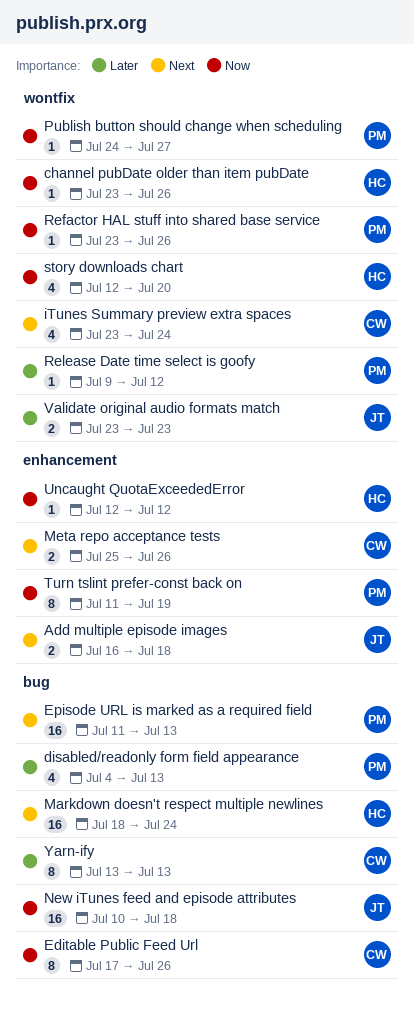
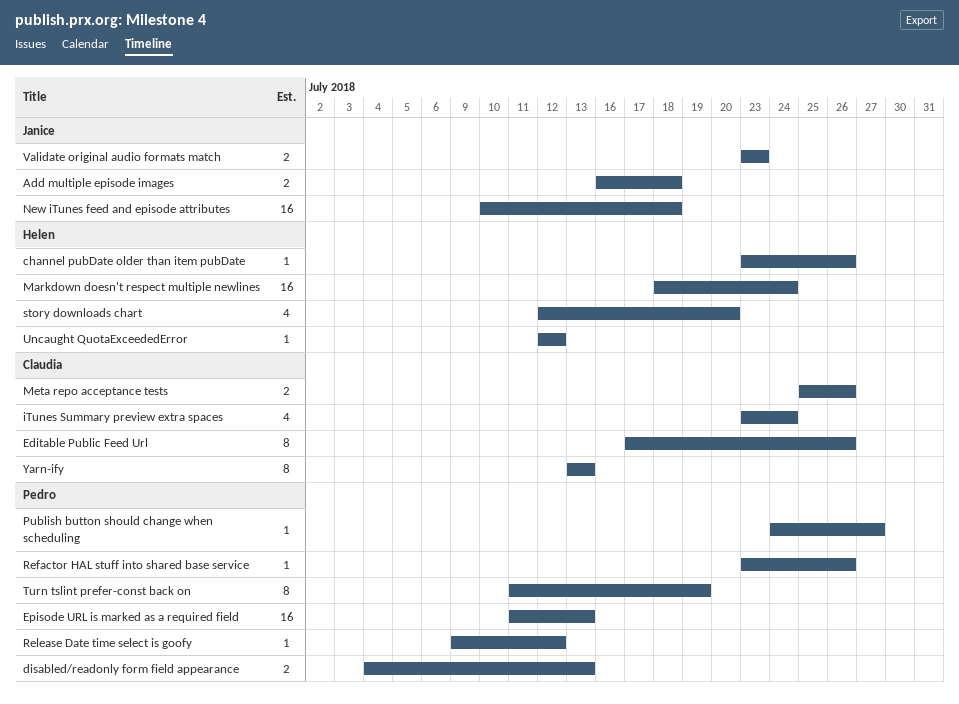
disabled/readonly form field appearance, estimate: 4 -> 2

